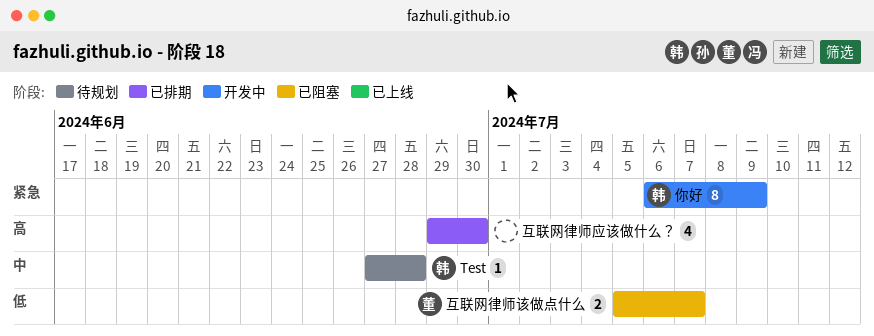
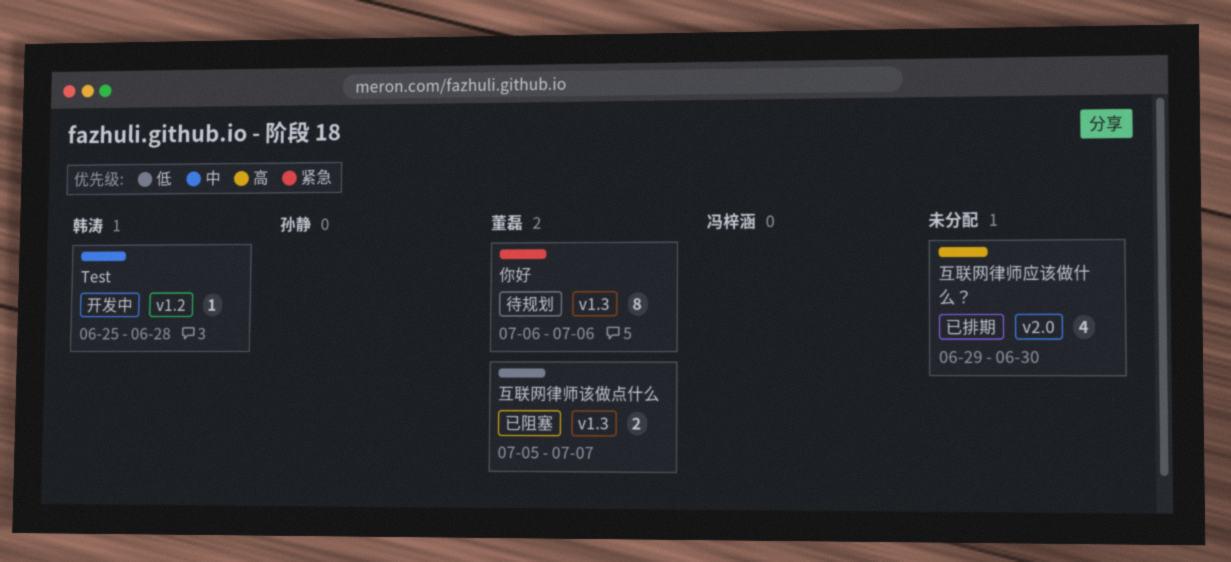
Test, status: 待规划 -> 开发中
Test, start: Jun 27 -> Jun 25
你好, status: 开发中 -> 待规划
你好, owner: 韩涛 -> 董磊
你好, due: Jul 9 -> Jul 6

